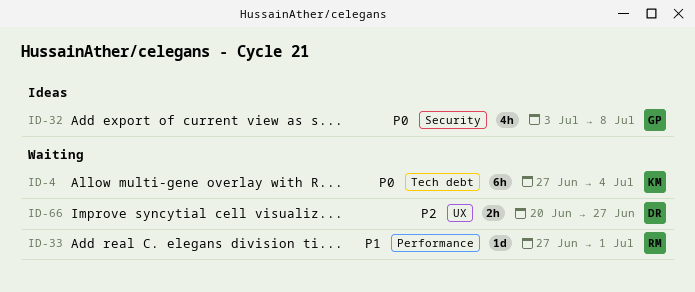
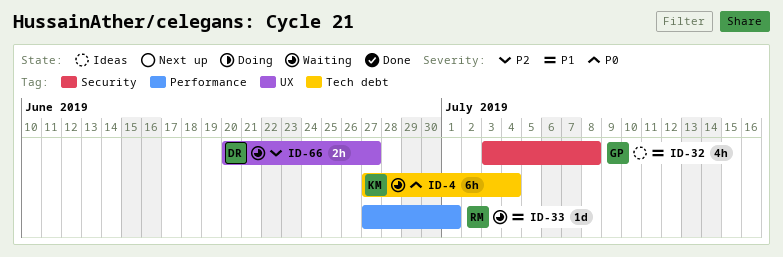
ID-32, priority: P0 -> P1

